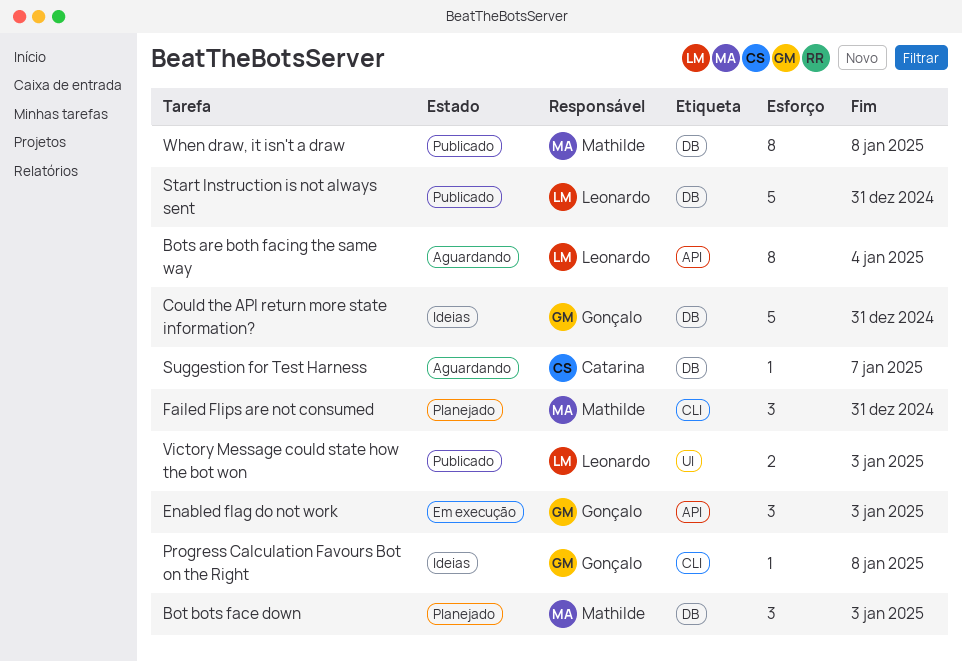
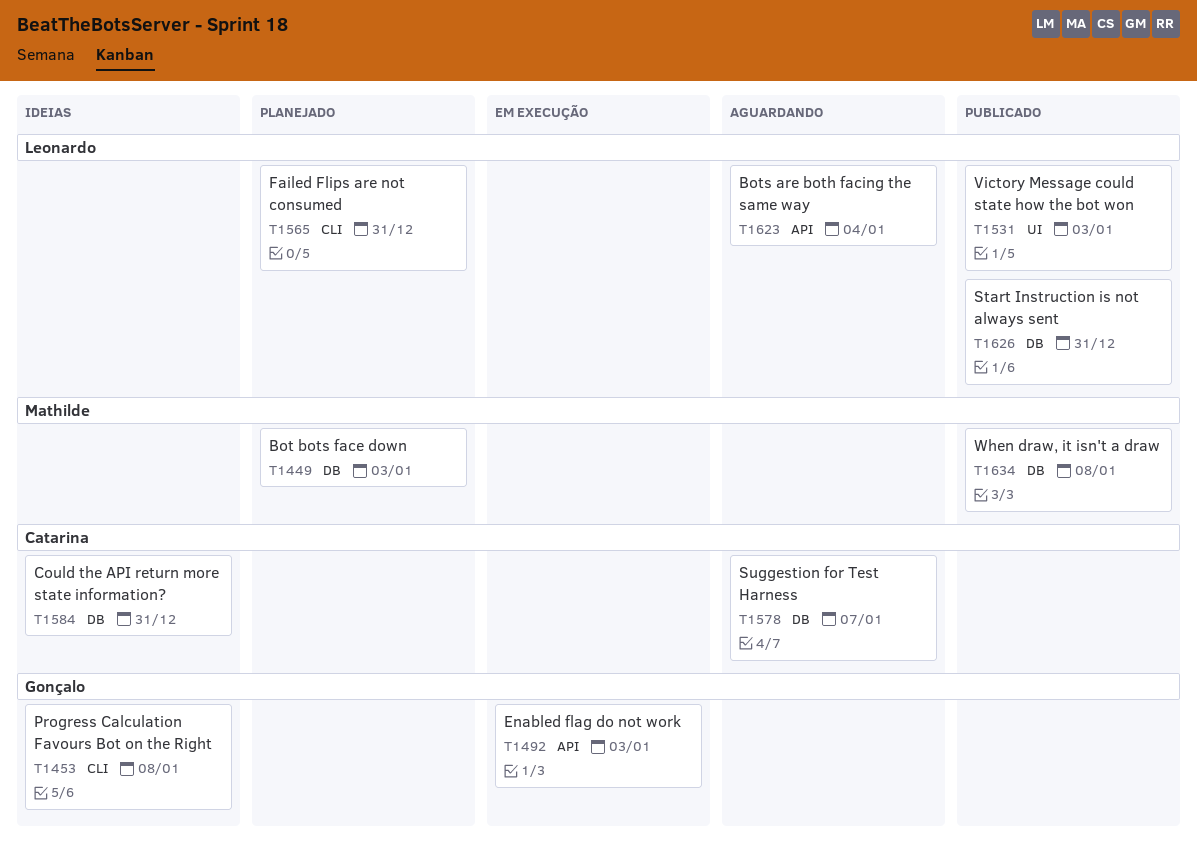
Could the API return more state information?, owner: Gonçalo -> Catarina
Failed Flips are not consumed, owner: Mathilde -> Leonardo

